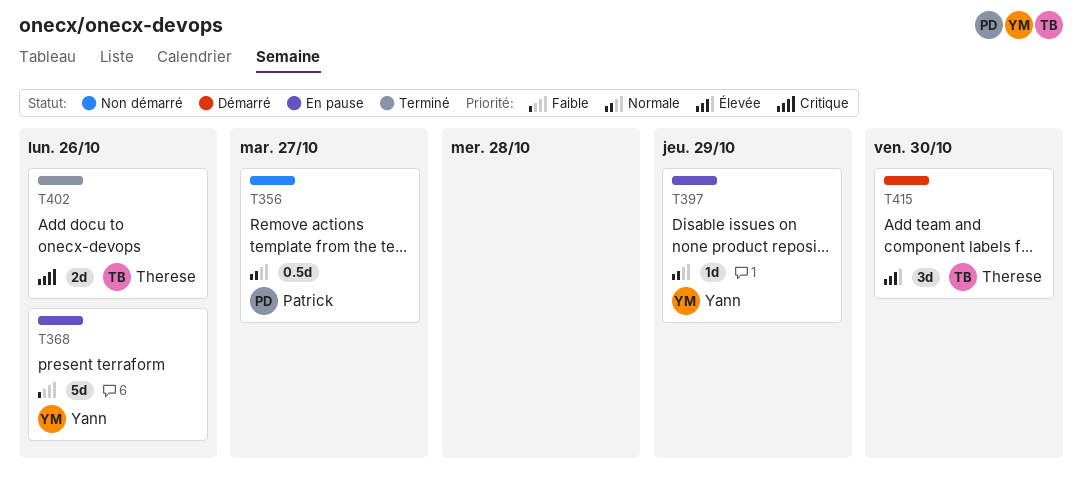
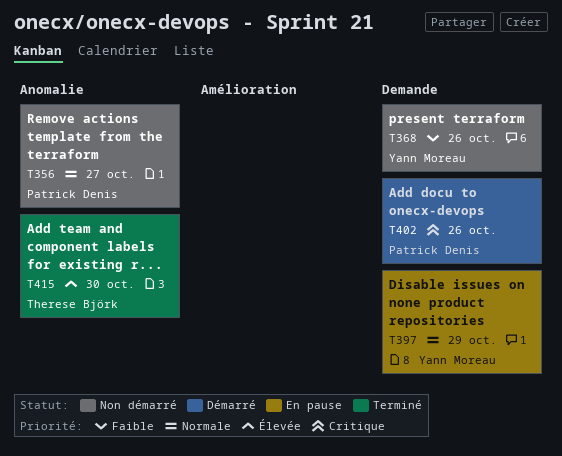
T368, status: En pause -> Non démarré
T402, status: Terminé -> Démarré
T402, owner: Therese Björk -> Patrick Denis
T415, status: Démarré -> Terminé

